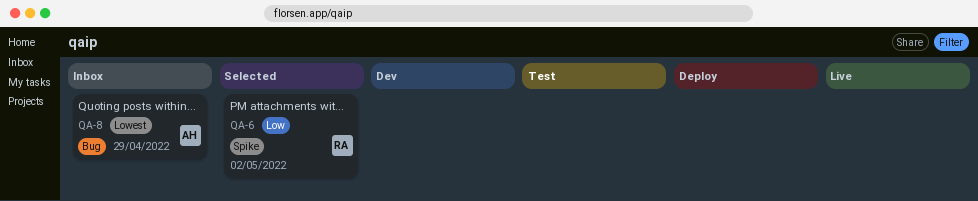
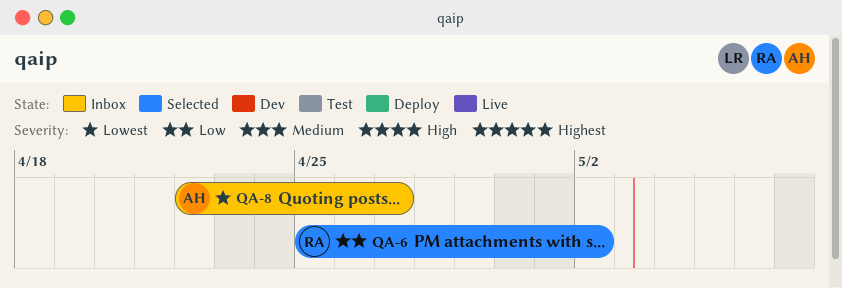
QA-8, due: Apr 29 -> Apr 27

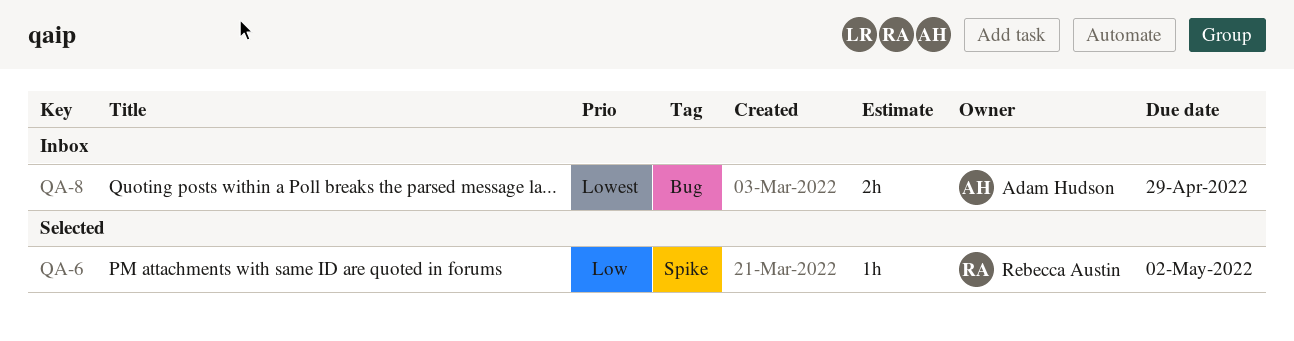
QA-8, due: Apr 27 -> Apr 29

